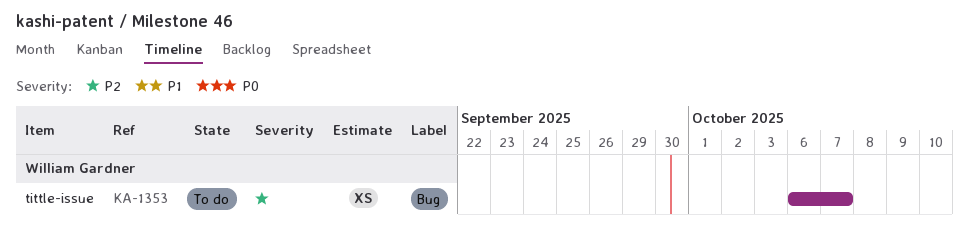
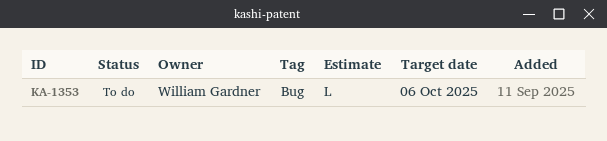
KA-1353, estimate: XS -> L
KA-1353, due: Oct 7 -> Oct 6

